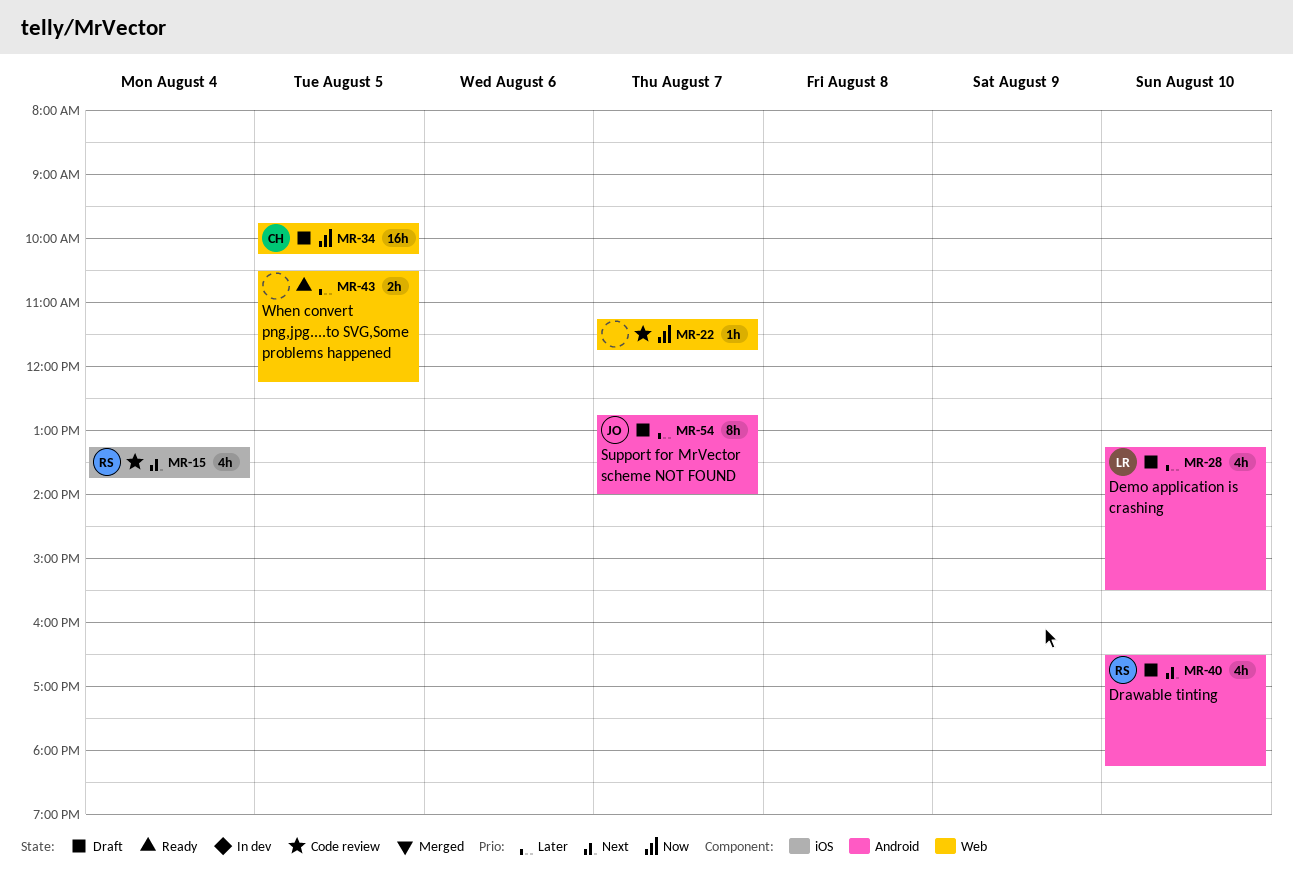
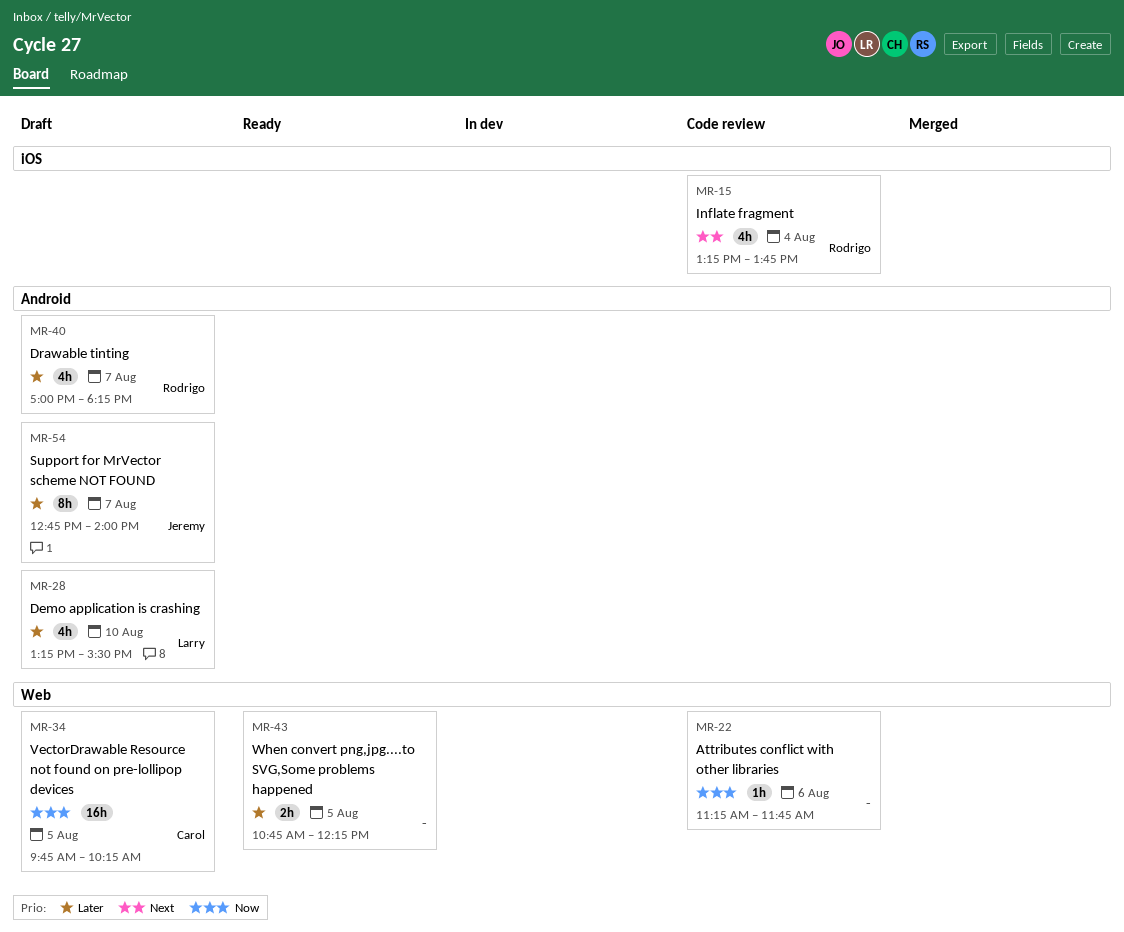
MR-22, day: Aug 7 -> Aug 6
MR-40, priority: Next -> Later
MR-40, day: Aug 10 -> Aug 7
MR-40, begins: 16:30 -> 17:00
MR-43, begins: 10:30 -> 10:45

